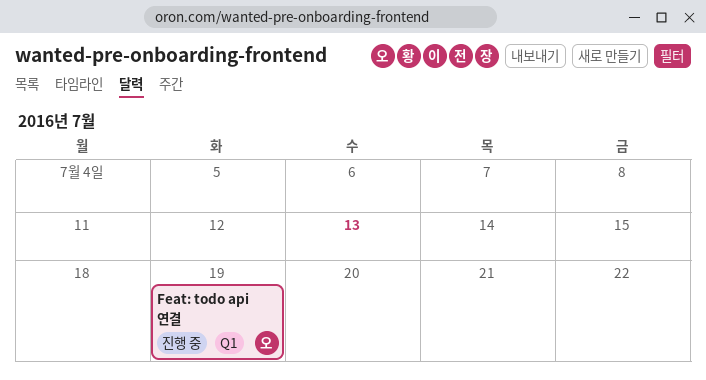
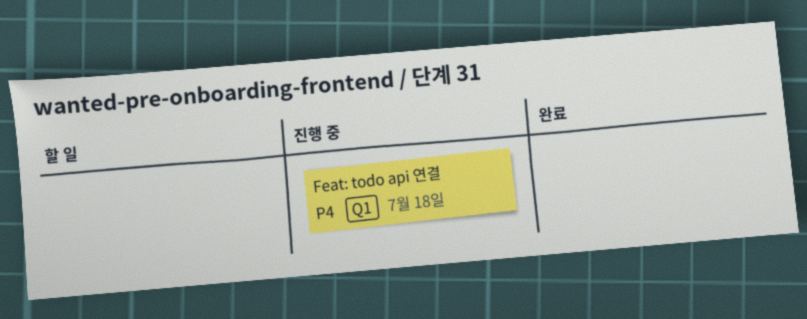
Feat: todo api 연결, due: Jul 19 -> Jul 18

